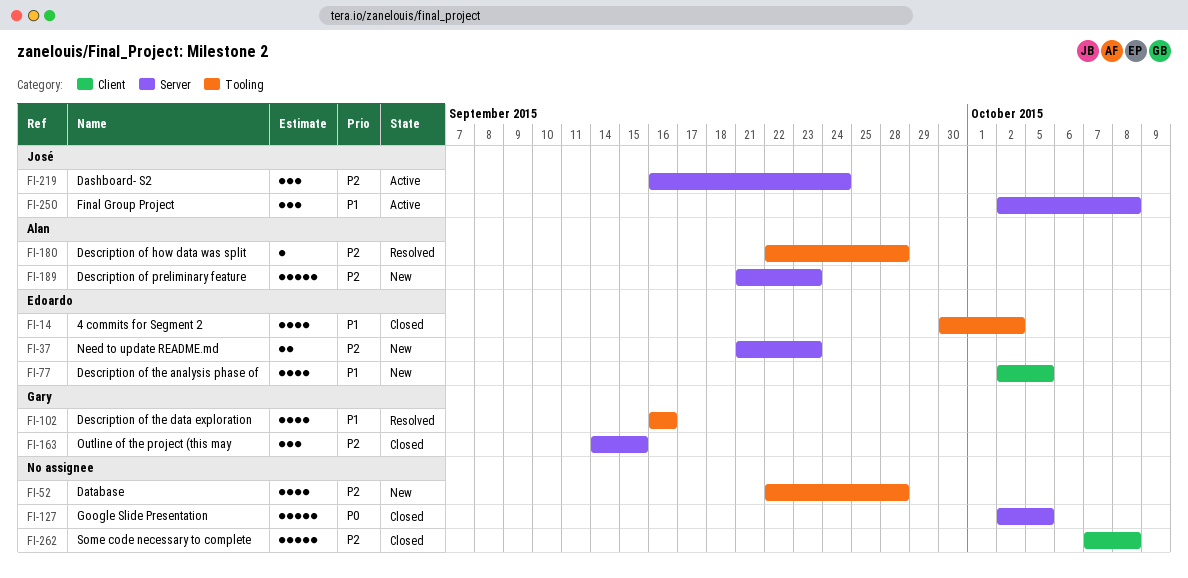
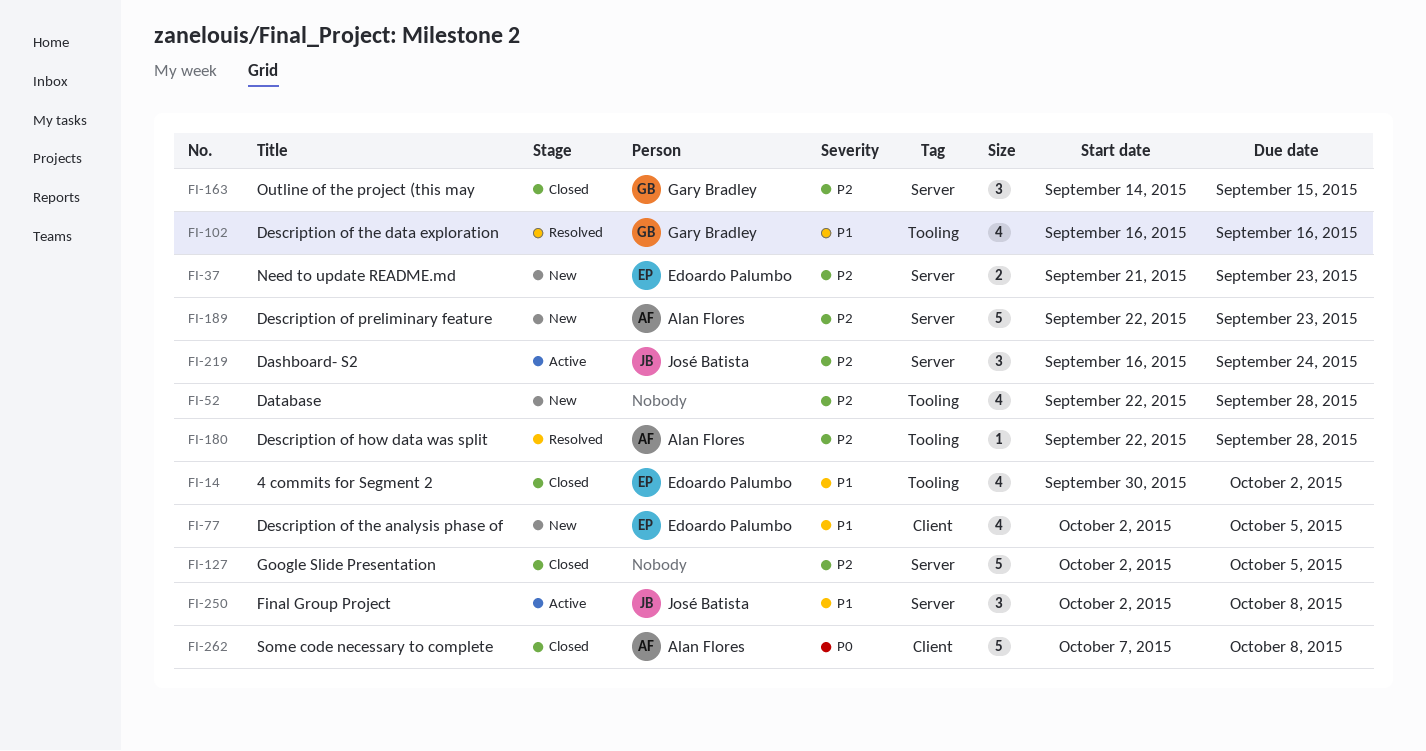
FI-127, priority: P0 -> P2
FI-189, start: Sep 21 -> Sep 22
FI-262, owner: none -> Alan Flores
FI-262, priority: P2 -> P0

